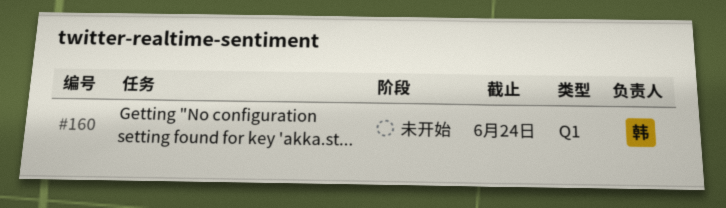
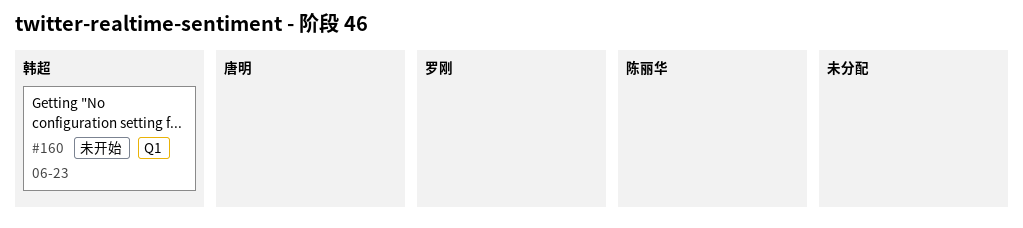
#160, due: Jun 24 -> Jun 23

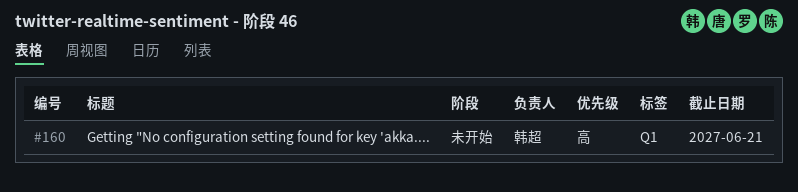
#160, due: Jun 23 -> Jun 21

